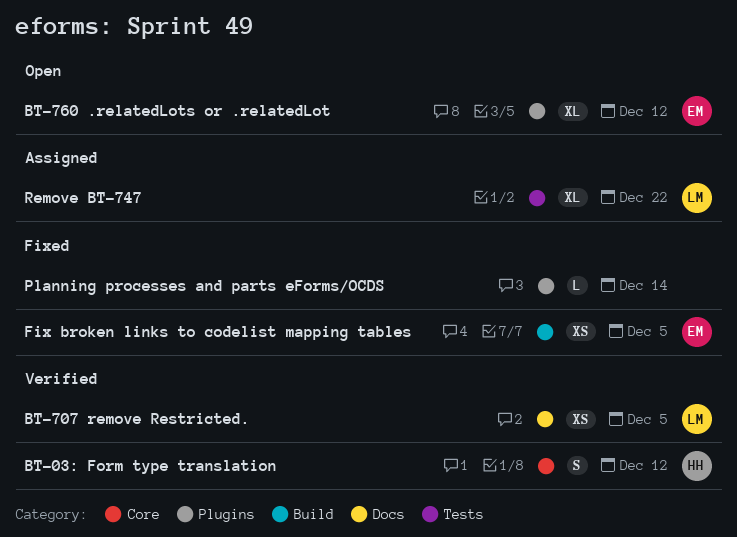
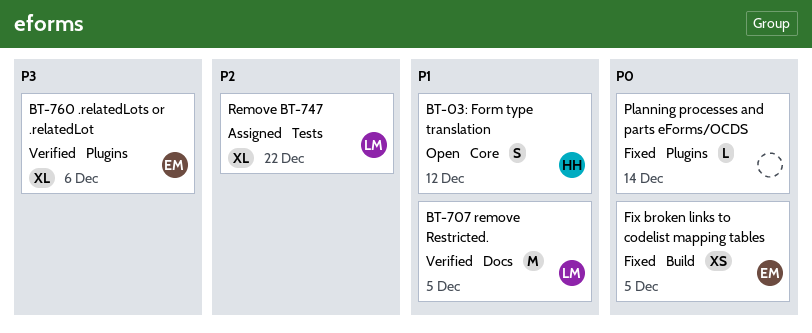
BT-03: Form type translation, status: Verified -> Open
BT-707 remove Restricted., estimate: XS -> M
BT-760 .relatedLots or .relatedLot, status: Open -> Verified
BT-760 .relatedLots or .relatedLot, due: Dec 12 -> Dec 6

